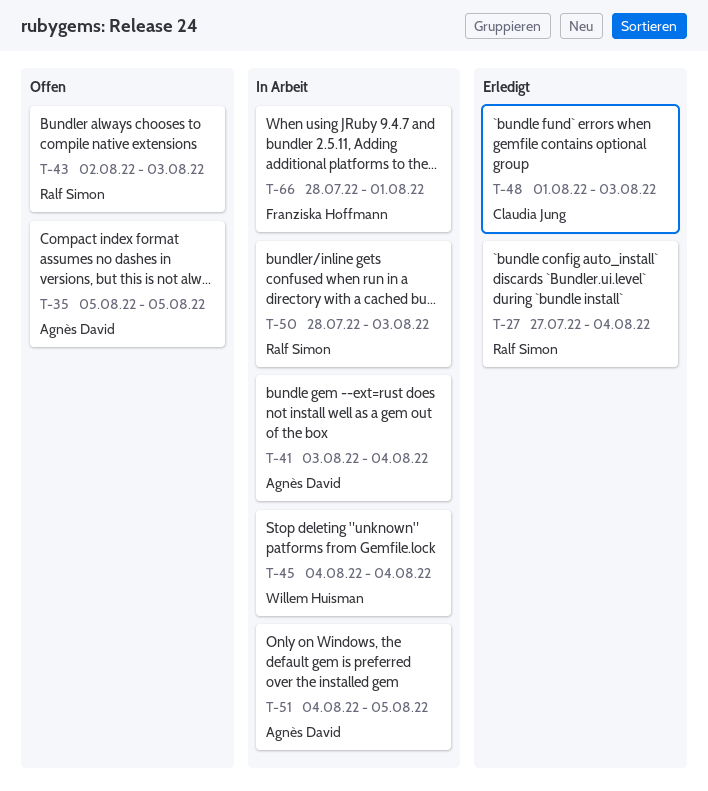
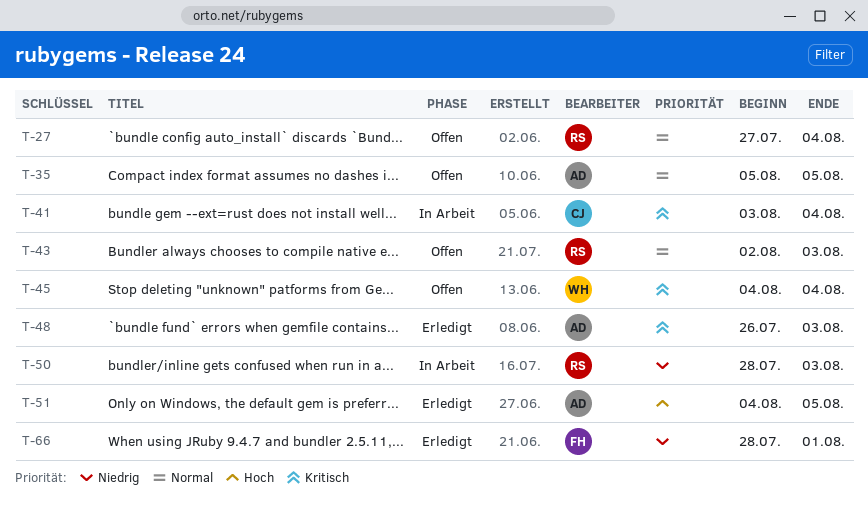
T-27, status: Erledigt -> Offen
T-41, owner: Agnès David -> Claudia Jung
T-45, status: In Arbeit -> Offen
T-48, owner: Claudia Jung -> Agnès David
T-48, start: Aug 1 -> Jul 26
T-51, status: In Arbeit -> Erledigt
T-66, status: In Arbeit -> Erledigt

